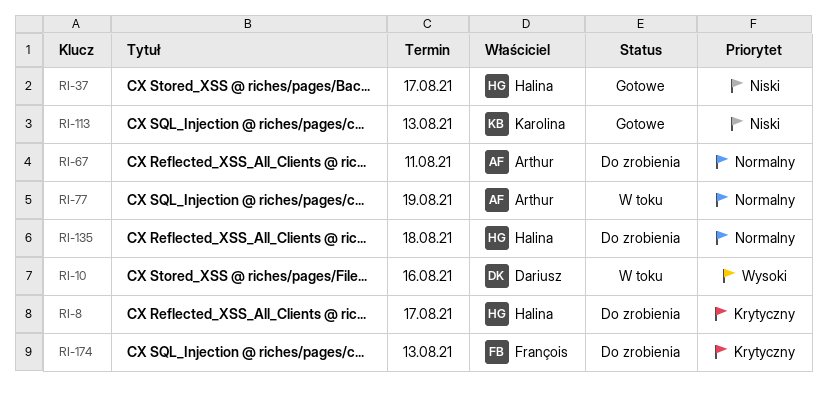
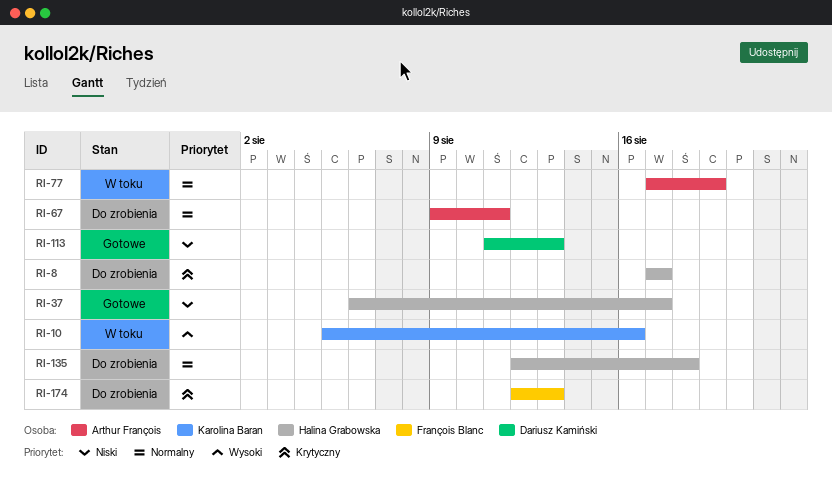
RI-10, owner: Dariusz Kamiński -> Karolina Baran
RI-113, owner: Karolina Baran -> Dariusz Kamiński

